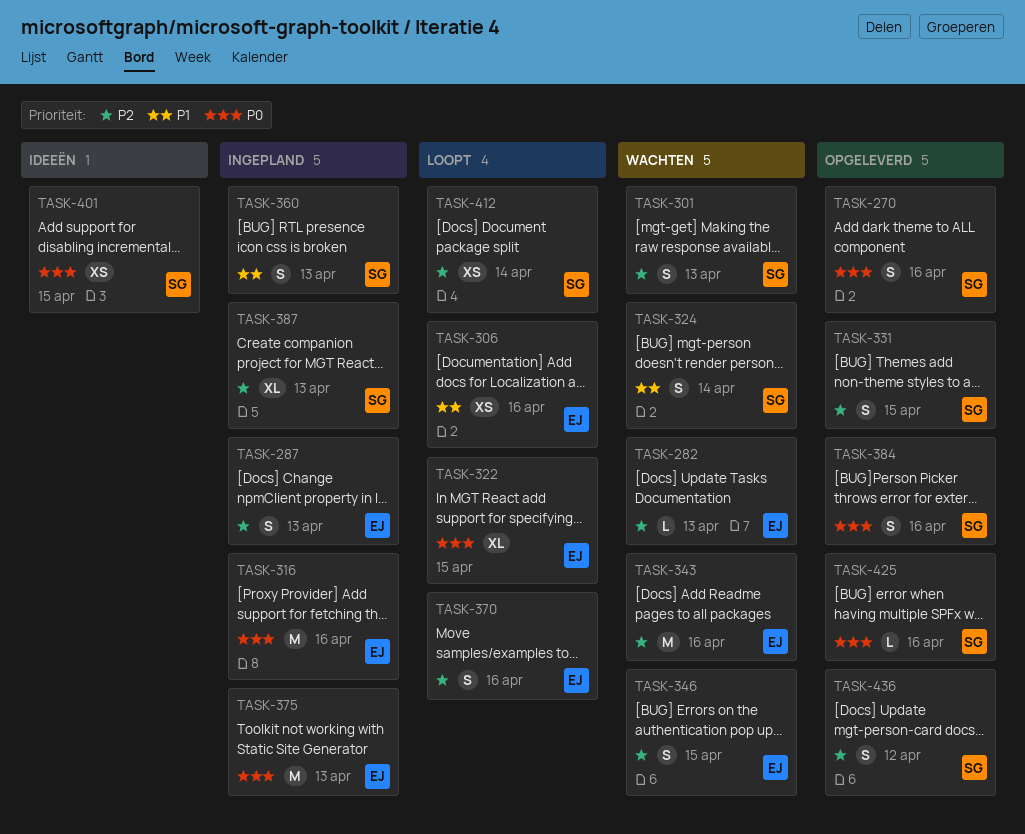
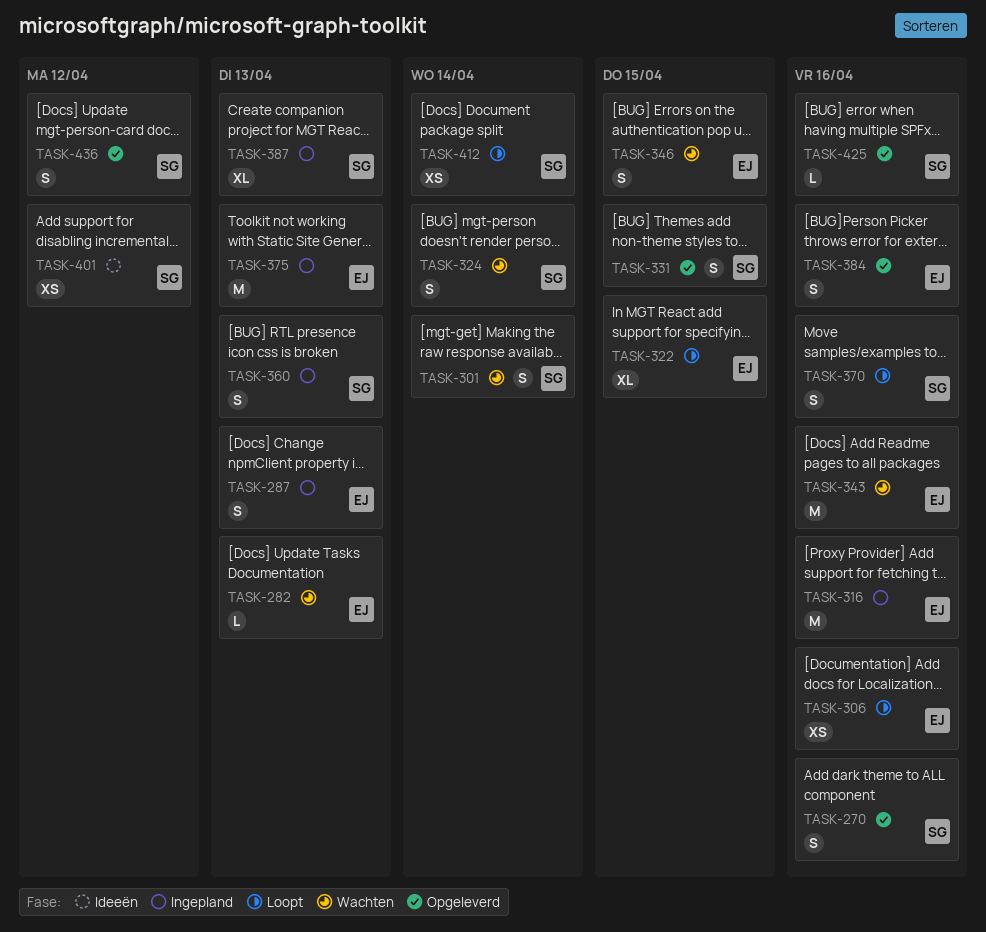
TASK-301, due: Apr 13 -> Apr 14
TASK-370, owner: EJ -> SG
TASK-384, owner: SG -> EJ
TASK-401, due: Apr 15 -> Apr 12

